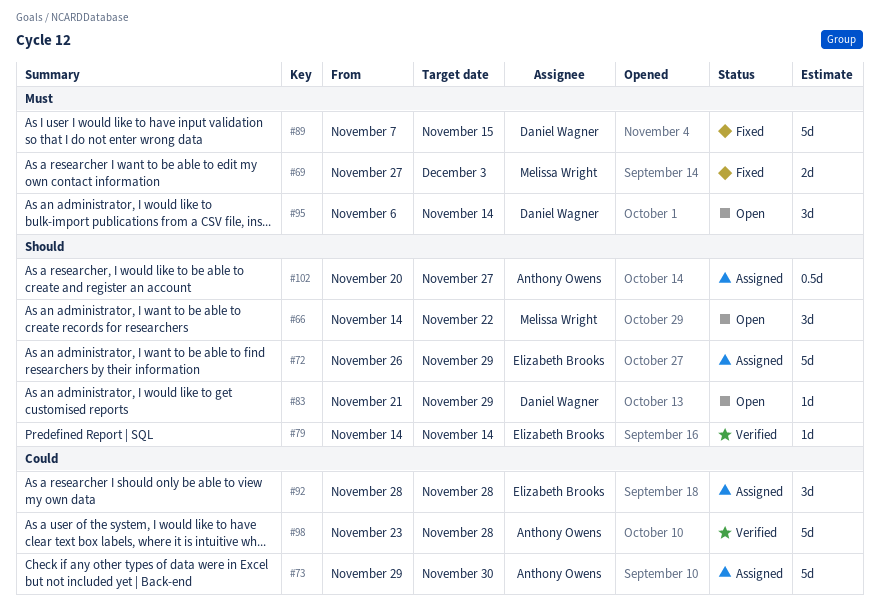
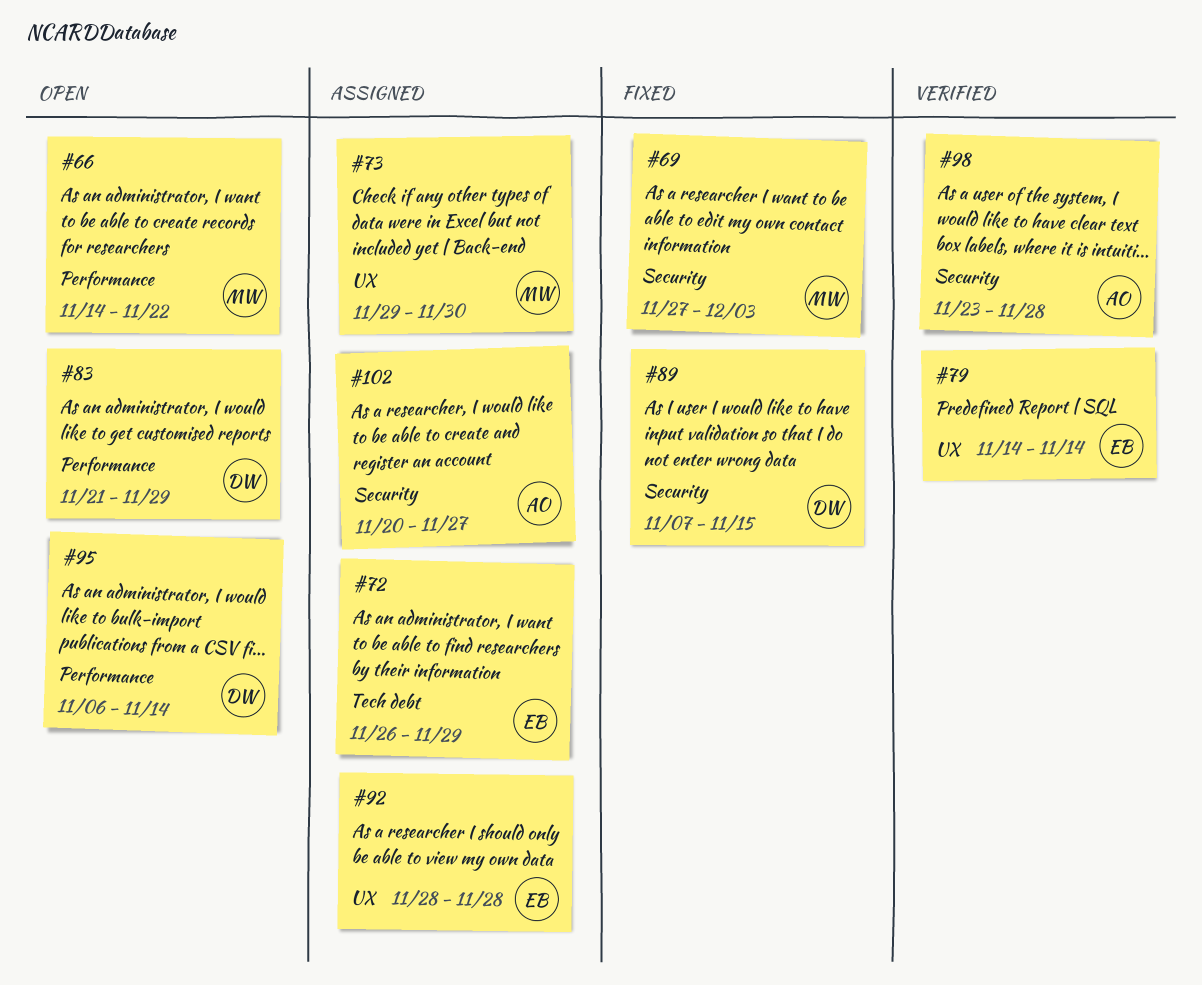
#73, owner: Anthony Owens -> Melissa Wright

